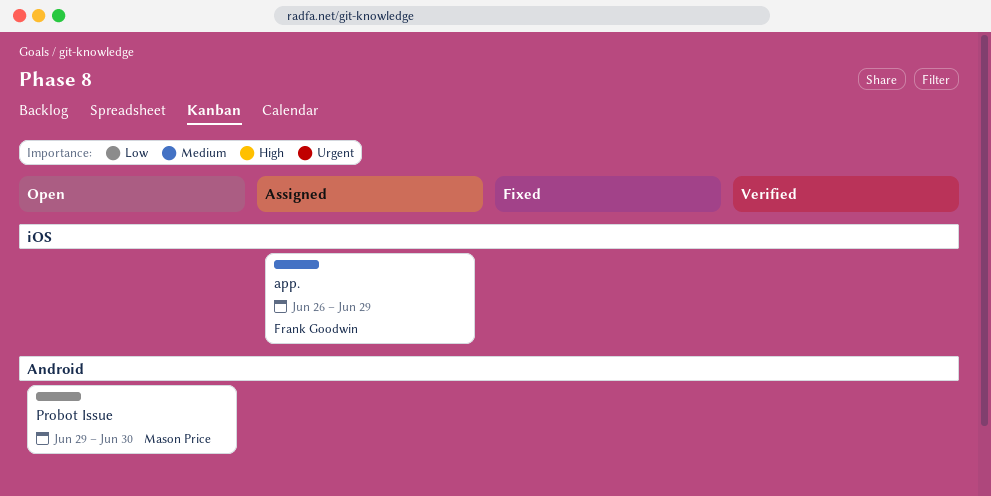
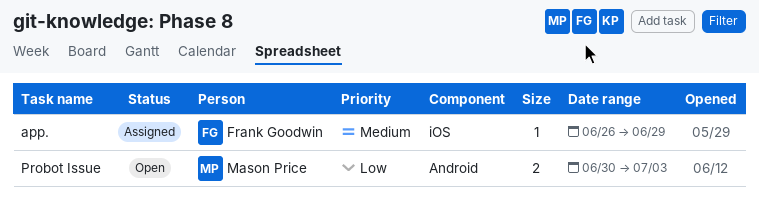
Probot Issue, start: Jun 29 -> Jun 30
Probot Issue, due: Jun 30 -> Jul 3

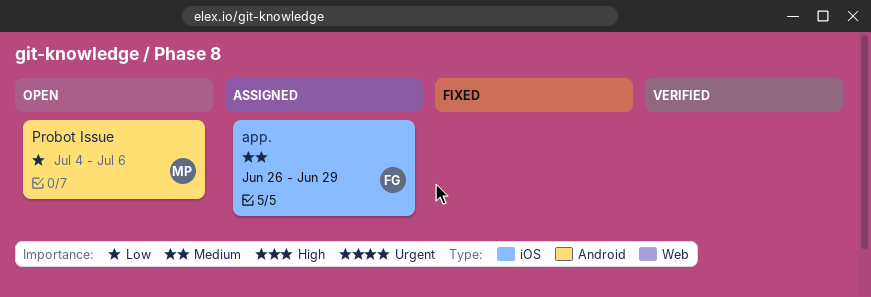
Probot Issue, start: Jun 30 -> Jul 4
Probot Issue, due: Jul 3 -> Jul 6

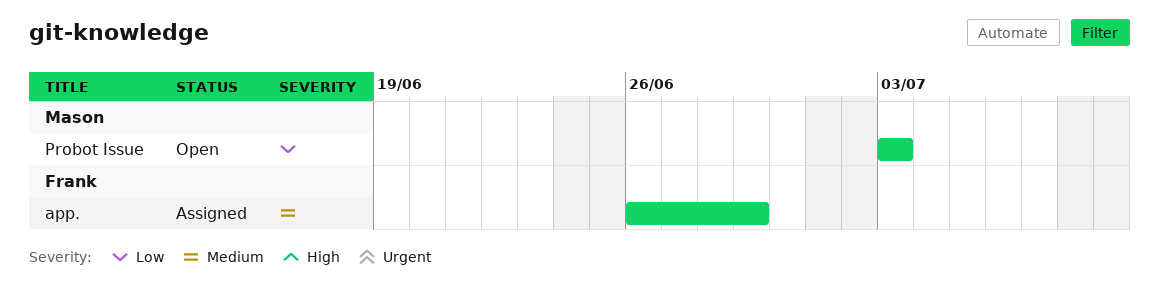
Probot Issue, start: Jul 4 -> Jul 3
Probot Issue, due: Jul 6 -> Jul 3

